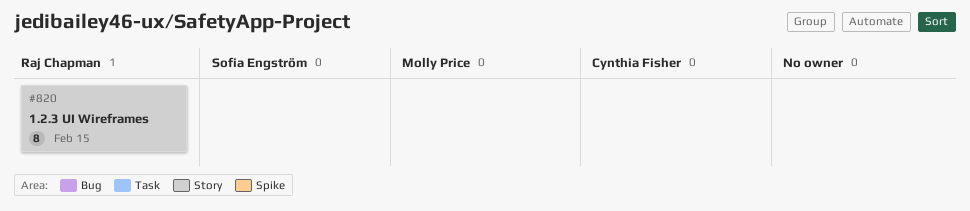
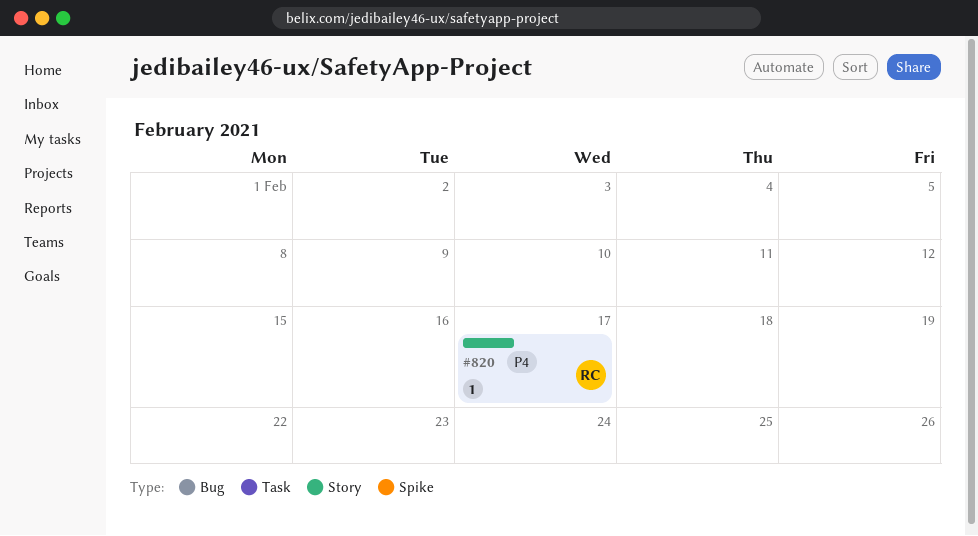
#820, estimate: 8 -> 1
#820, due: Feb 15 -> Feb 17

